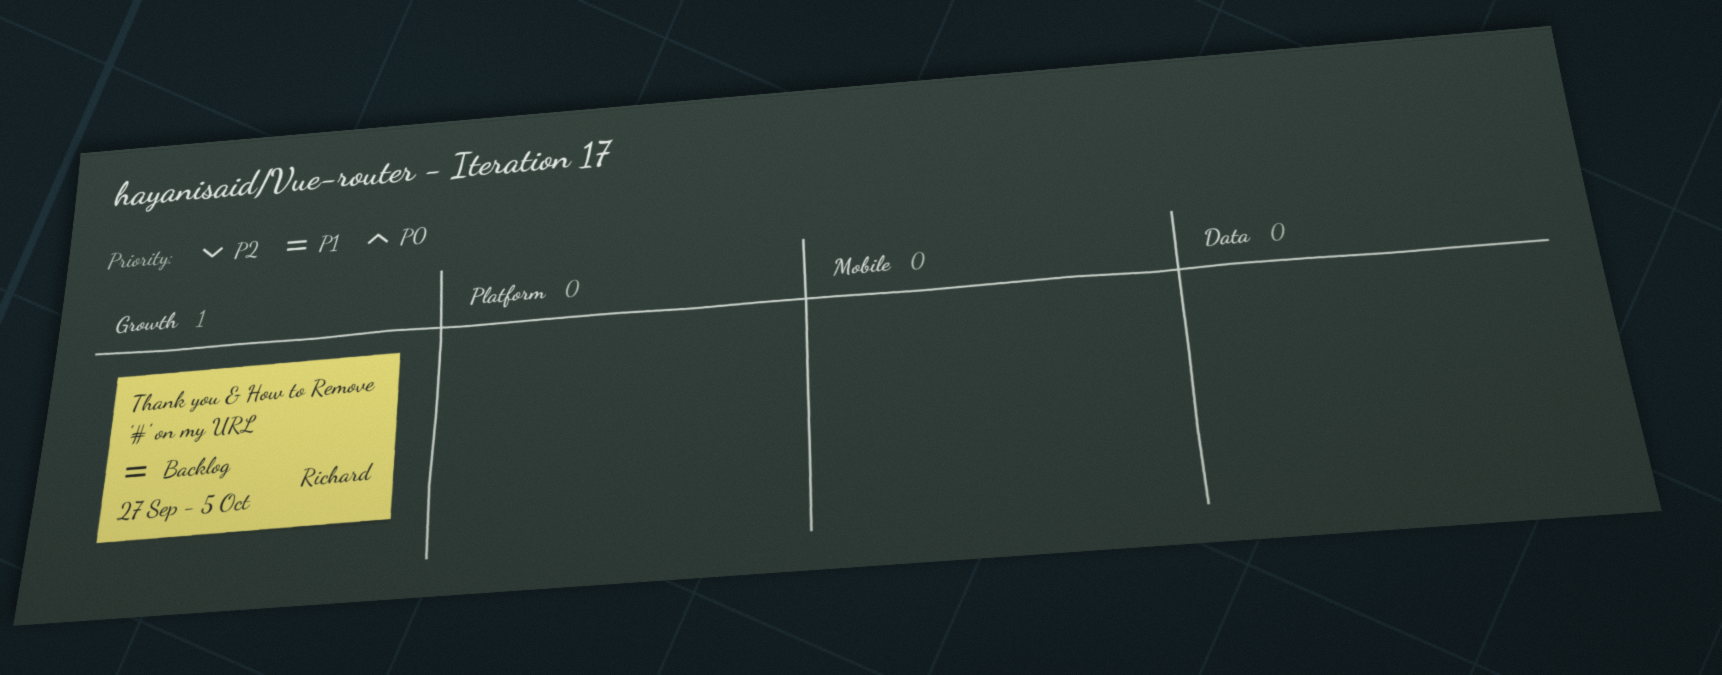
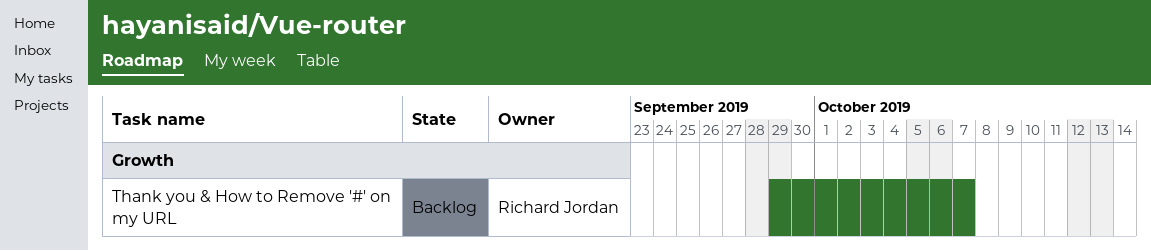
Thank you & How to Remove '#' on my URL, start: Sep 27 -> Sep 29
Thank you & How to Remove '#' on my URL, due: Oct 5 -> Oct 7

